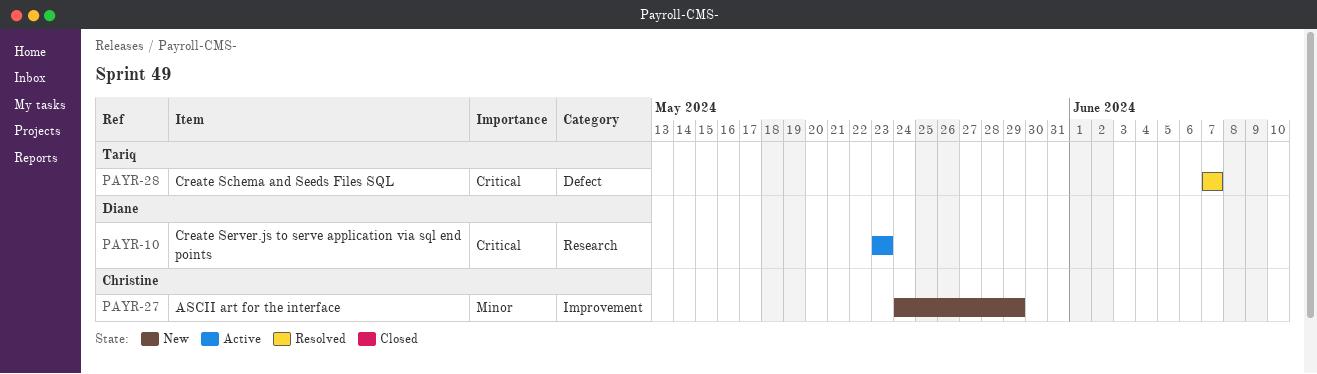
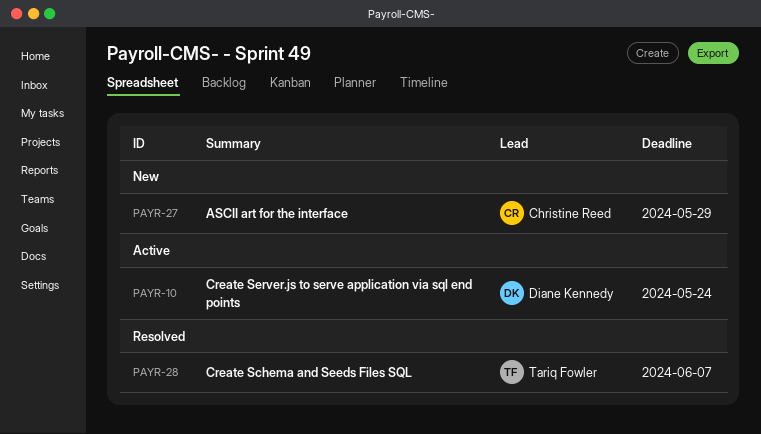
PAYR-10, due: May 23 -> May 24

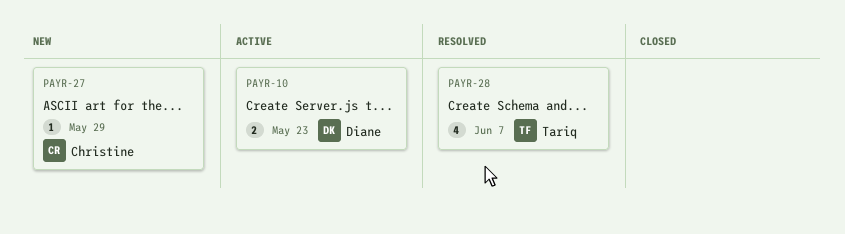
PAYR-10, due: May 24 -> May 23

